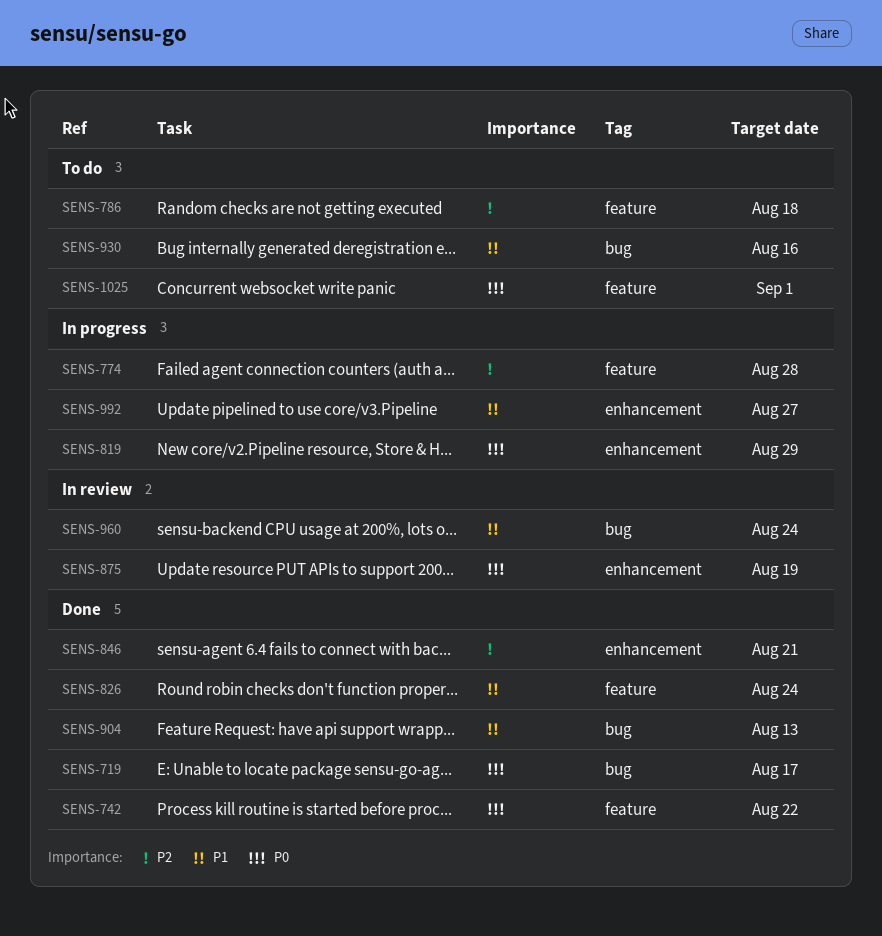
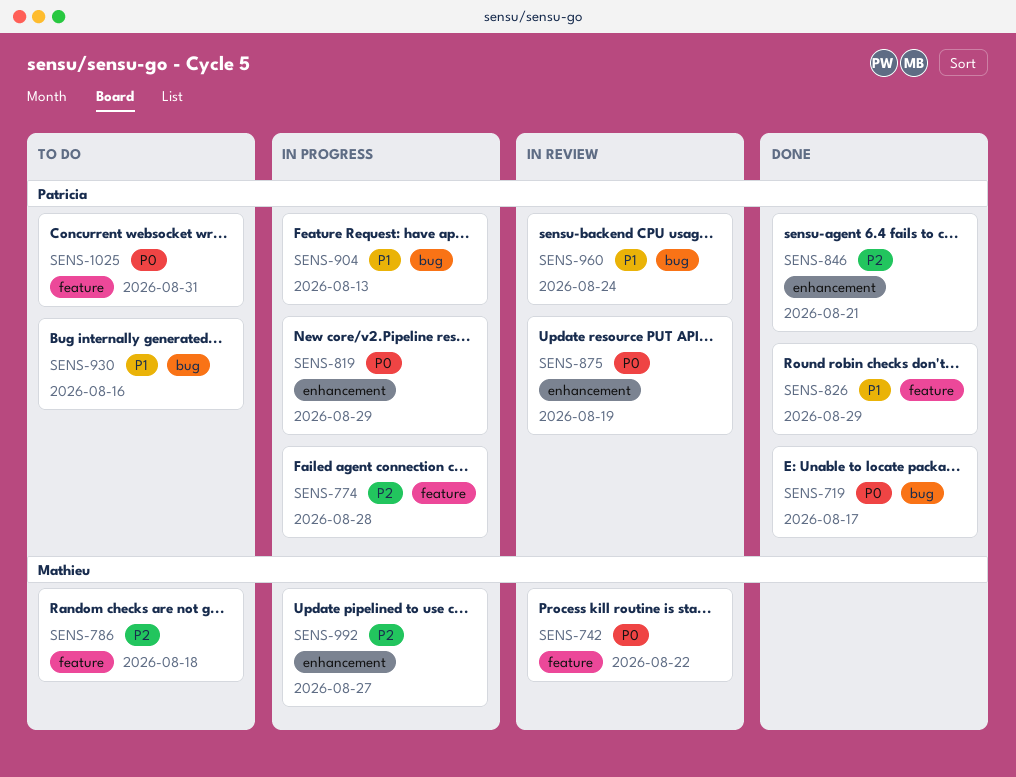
SENS-742, status: Done -> In review
SENS-826, due: Aug 24 -> Aug 29
SENS-904, status: Done -> In progress
SENS-992, priority: P1 -> P2
SENS-1025, due: Sep 1 -> Aug 31

